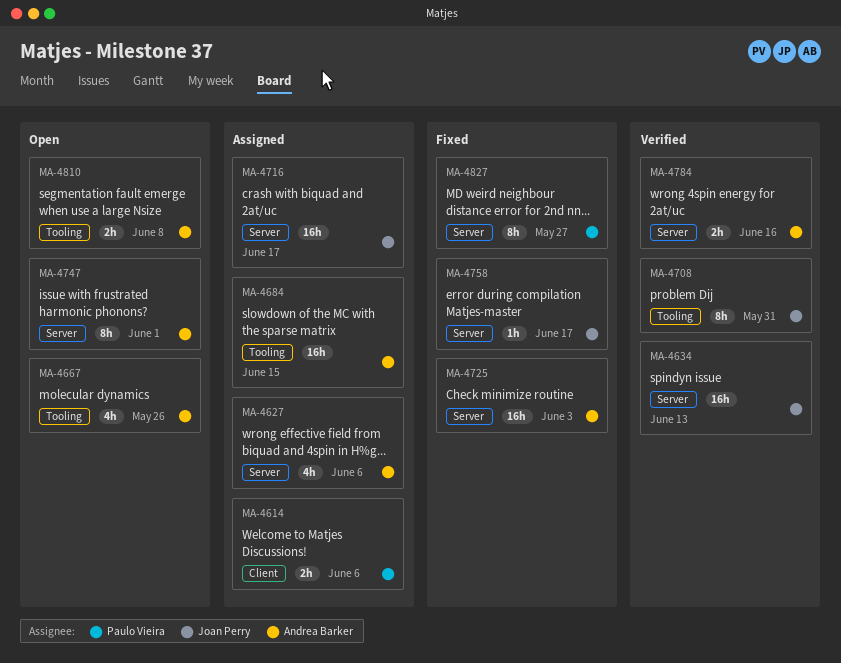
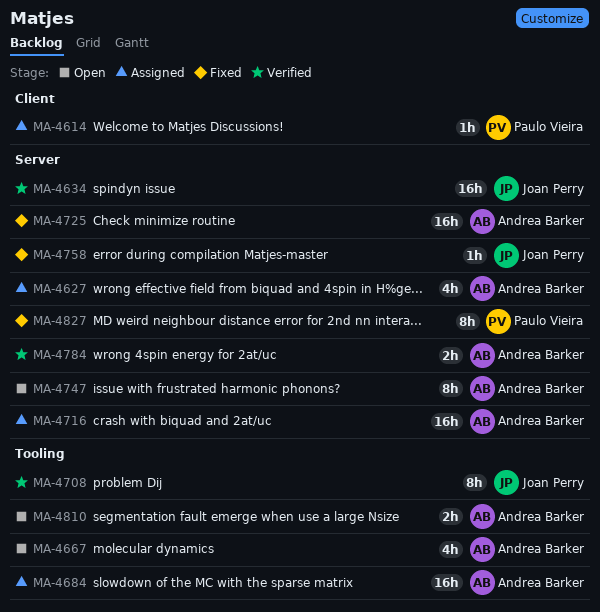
MA-4614, estimate: 2h -> 1h
MA-4716, owner: Joan Perry -> Andrea Barker

